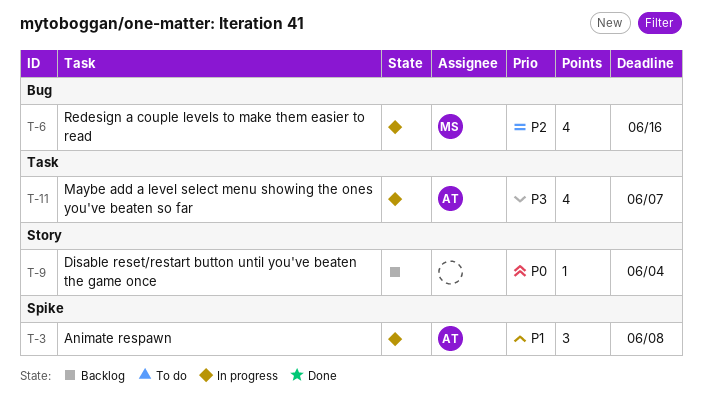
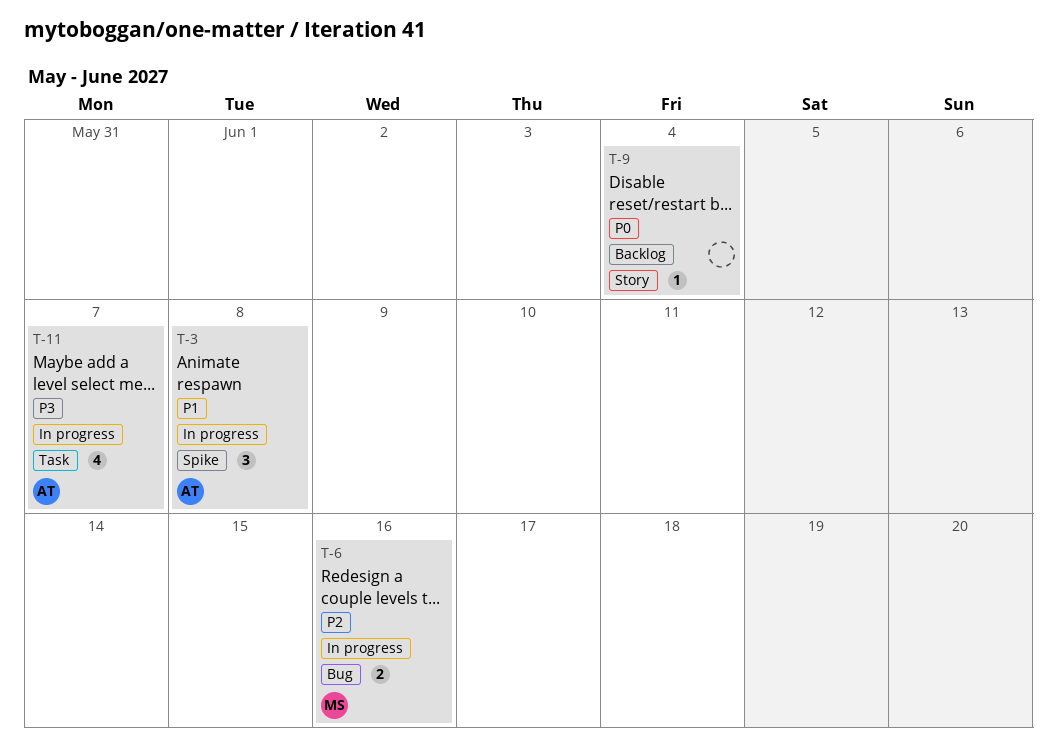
T-6, estimate: 4 -> 2

